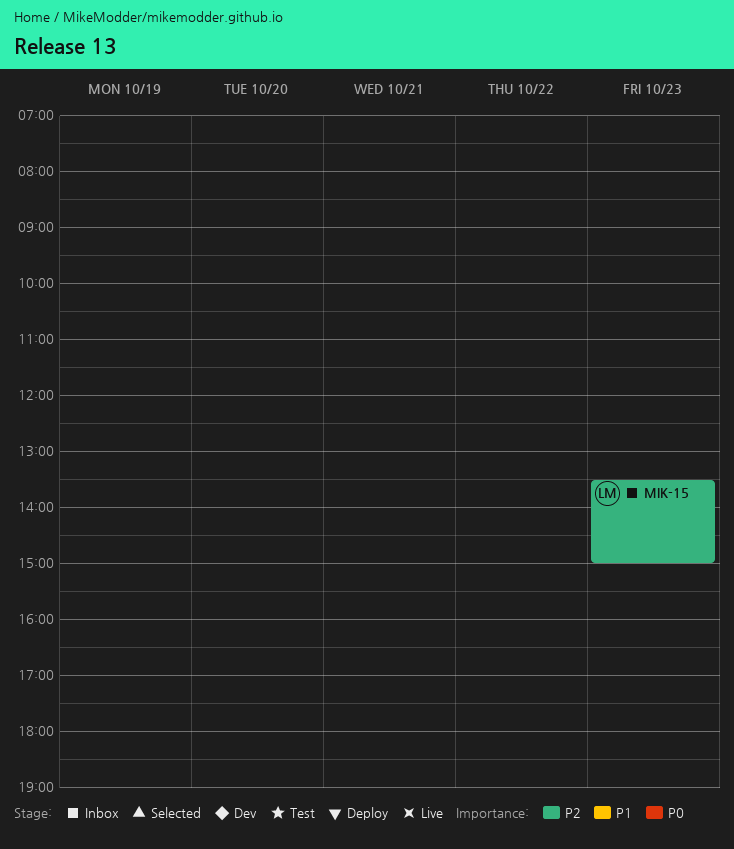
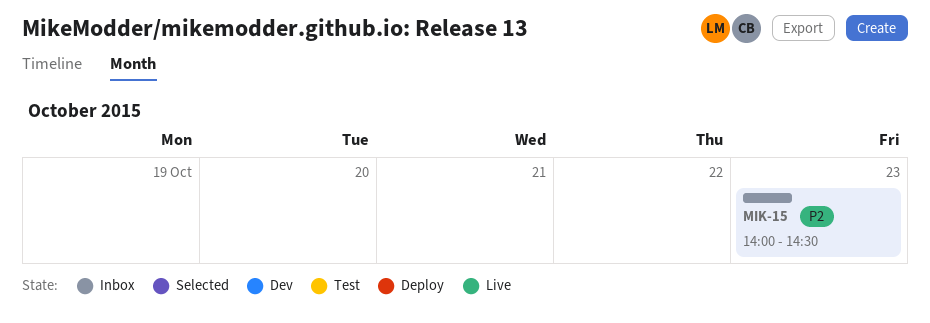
MIK-15, begins: 13:30 -> 14:00
MIK-15, ends: 15:00 -> 14:30

